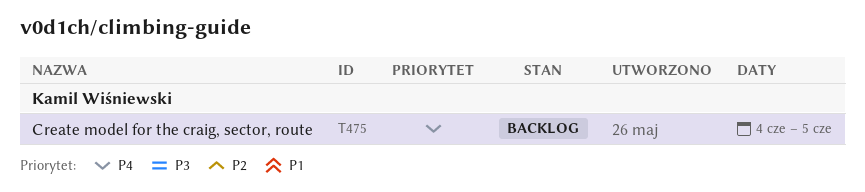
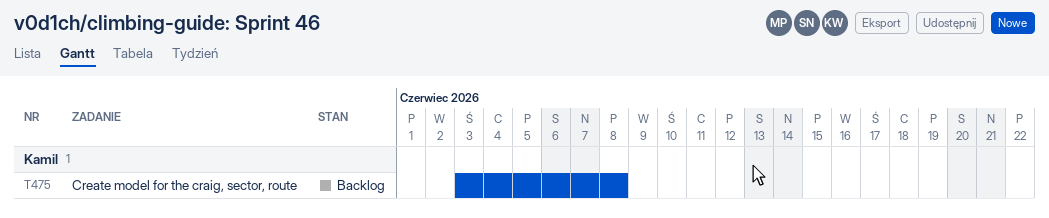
T475, start: Jun 4 -> Jun 3
T475, due: Jun 5 -> Jun 8

